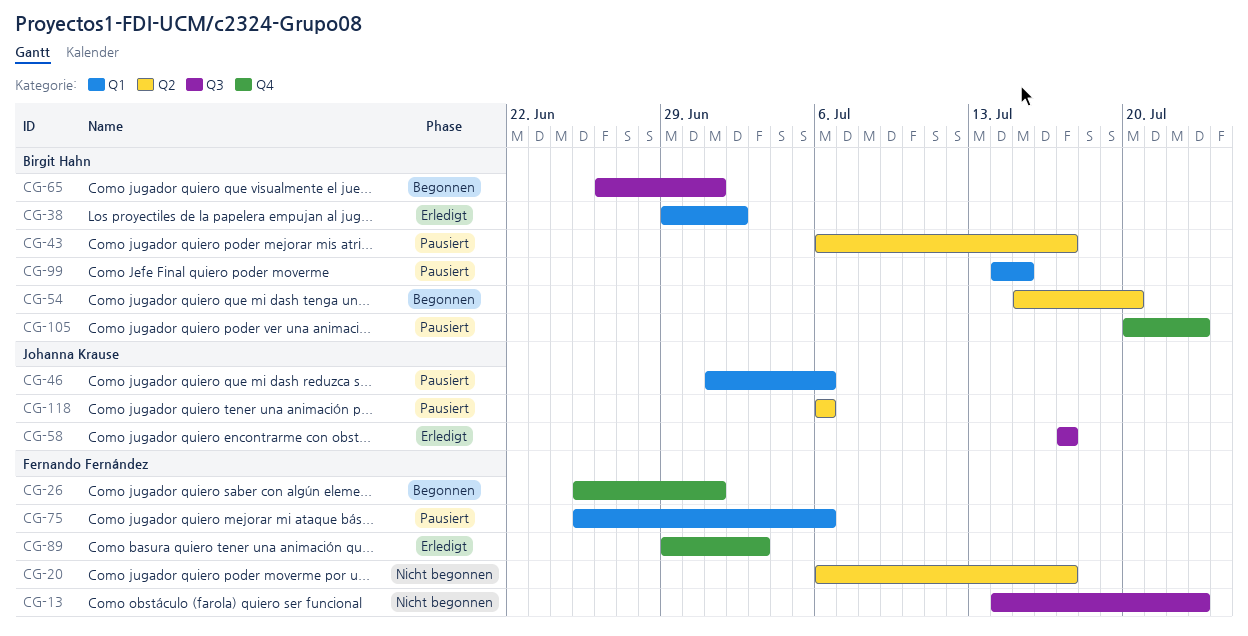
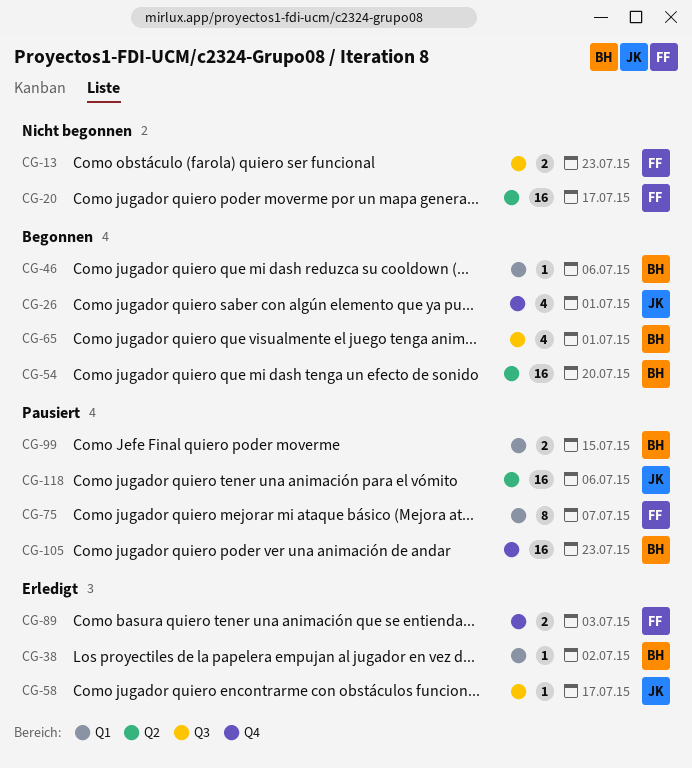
CG-26, owner: Fernando Fernández -> Johanna Krause
CG-43: present -> none
CG-46, status: Pausiert -> Begonnen
CG-46, owner: Johanna Krause -> Birgit Hahn
CG-75, due: Jul 6 -> Jul 7

